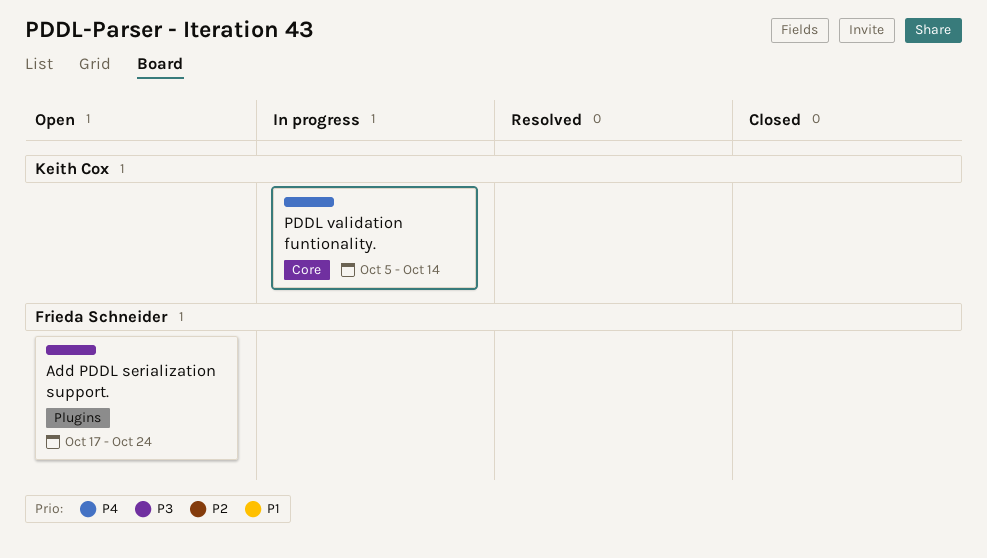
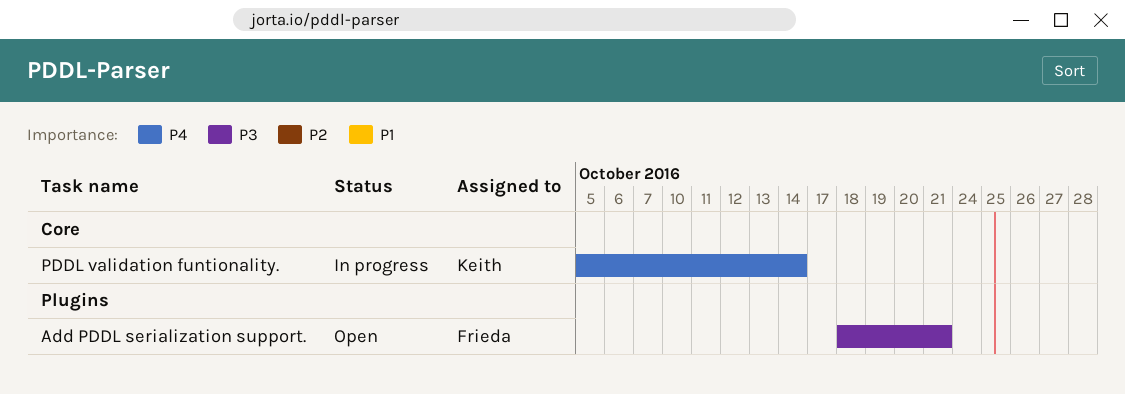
Add PDDL serialization support., start: Oct 17 -> Oct 18
Add PDDL serialization support., due: Oct 24 -> Oct 21

